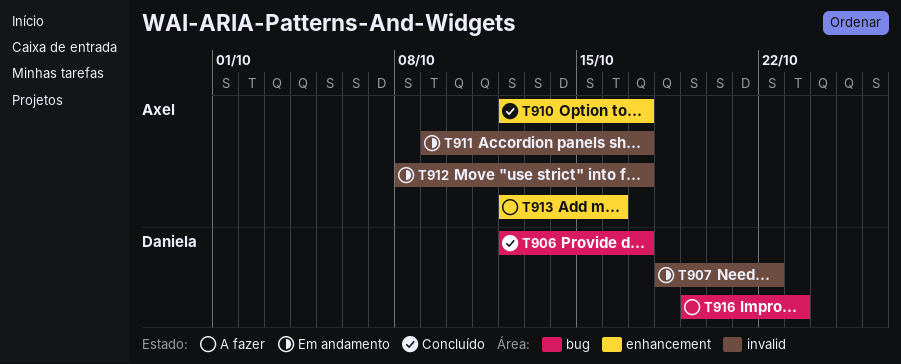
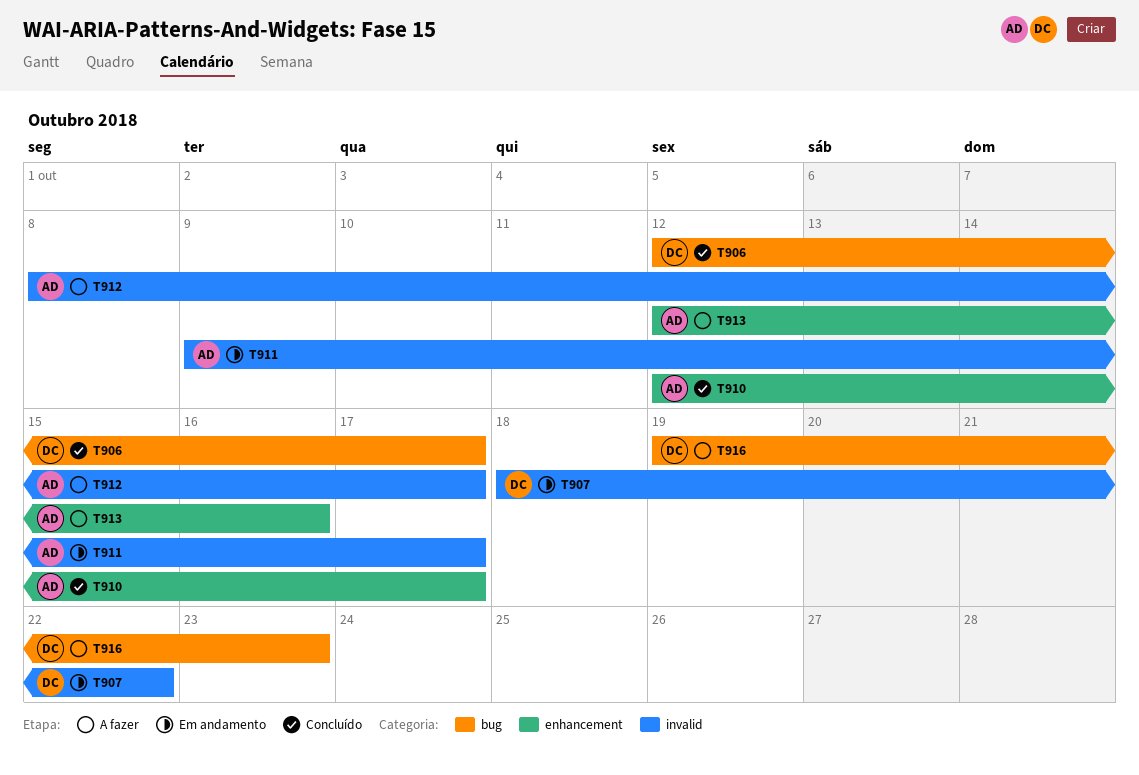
T912, status: Em andamento -> A fazer

